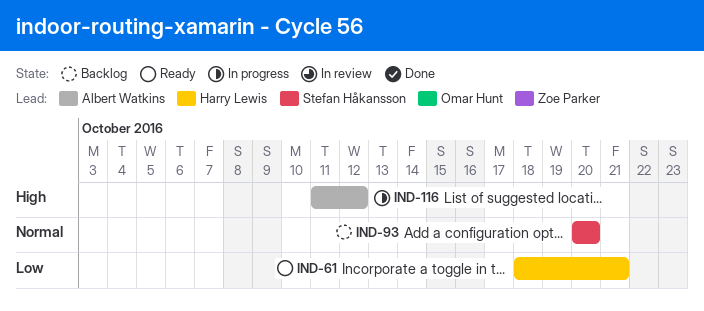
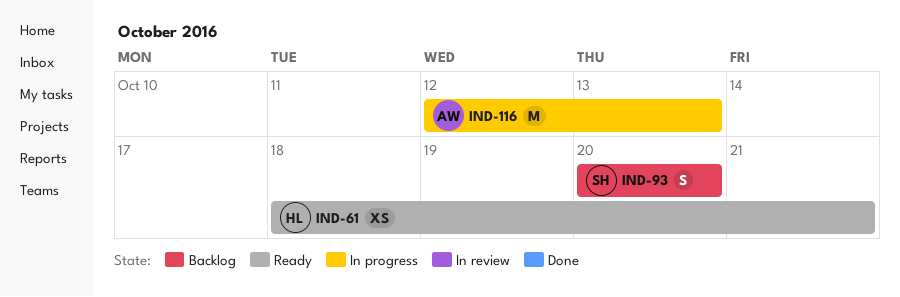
IND-116, start: Oct 11 -> Oct 12
IND-116, due: Oct 12 -> Oct 13

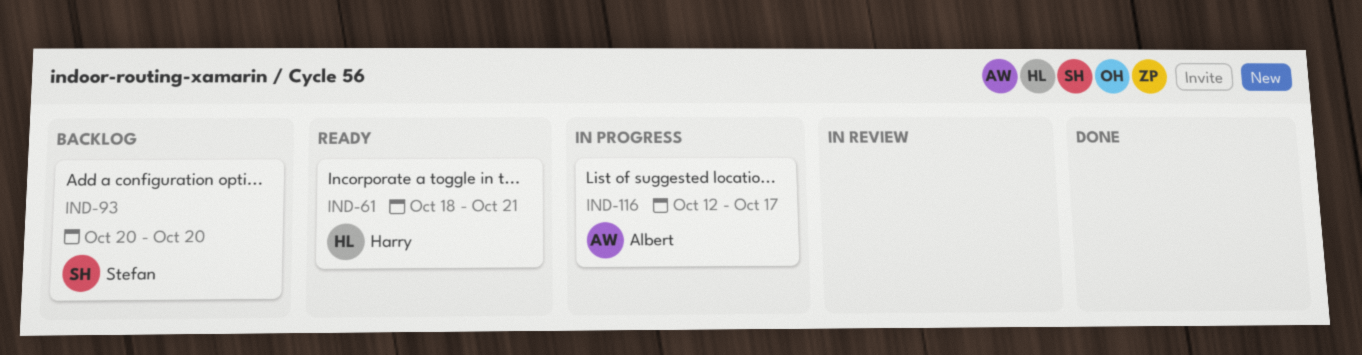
IND-116, due: Oct 13 -> Oct 17

